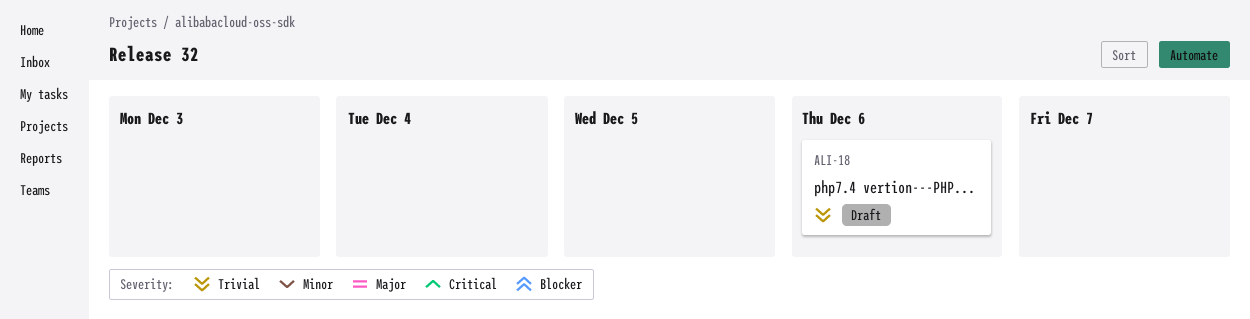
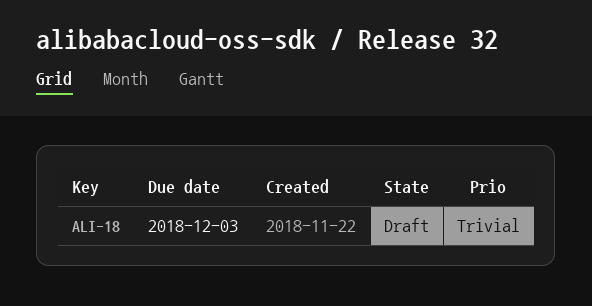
ALI-18, due: Dec 6 -> Dec 3

